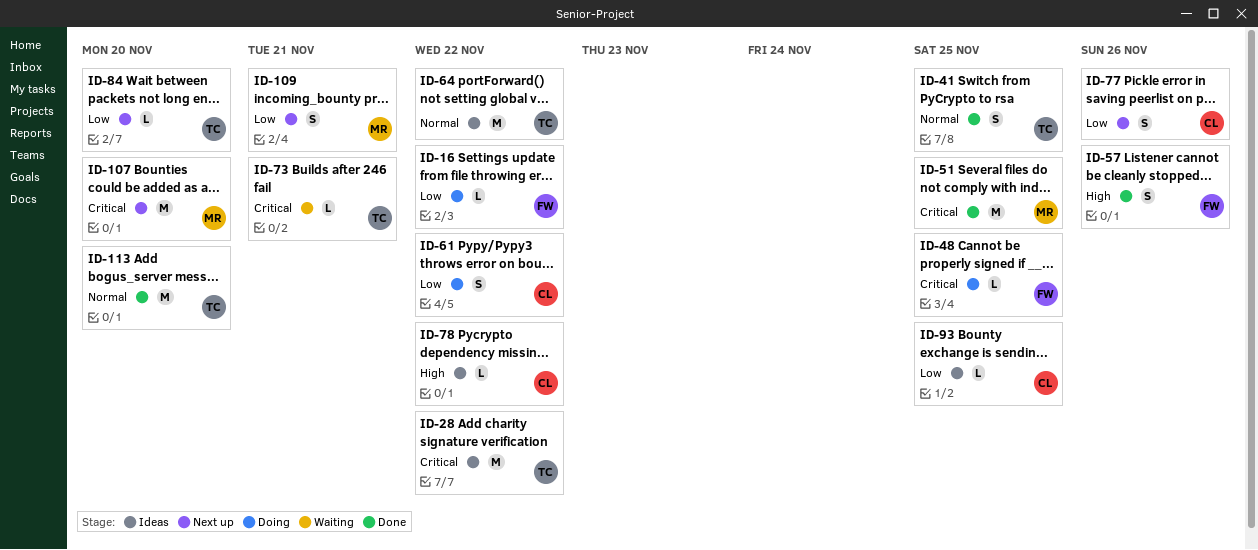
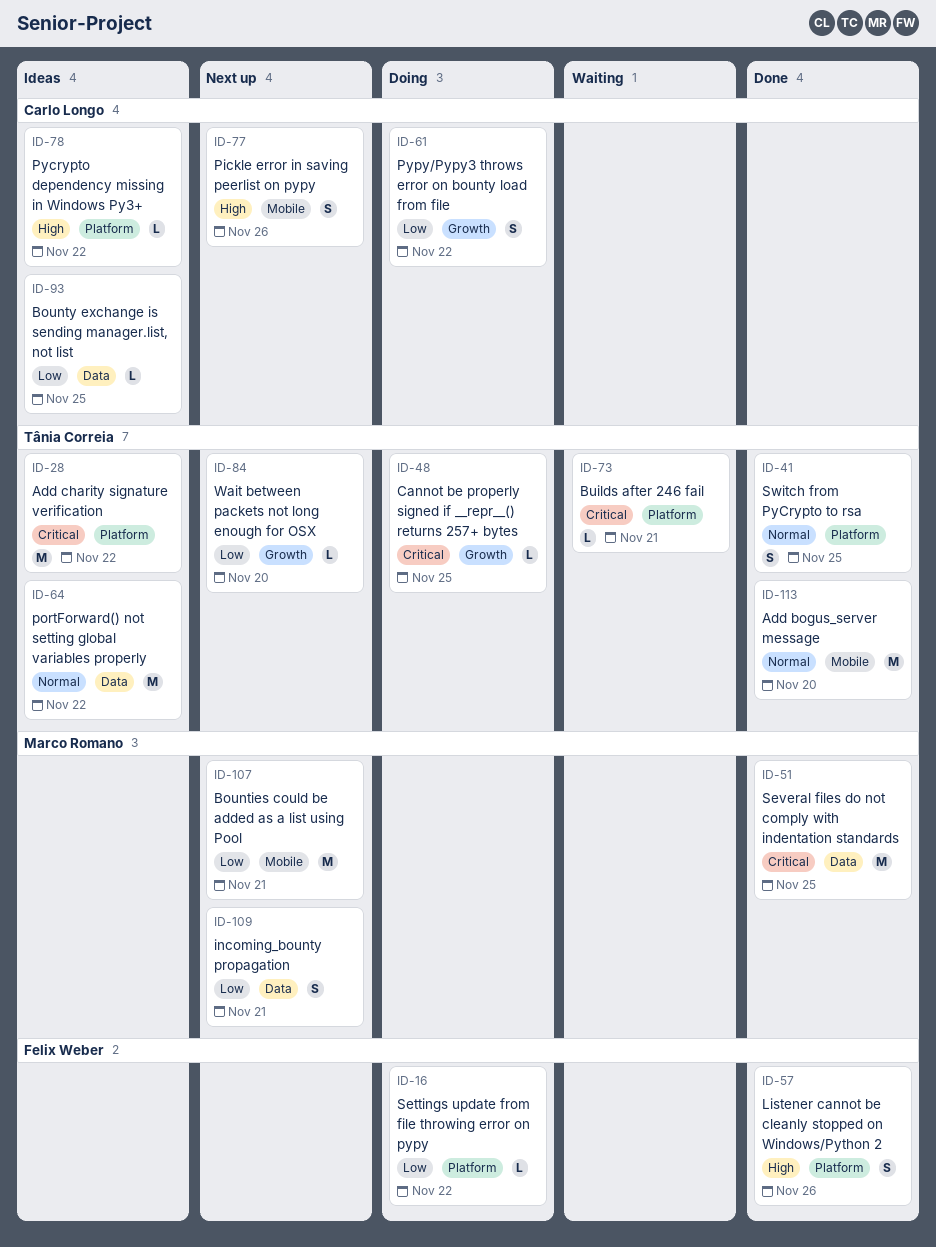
ID-48, owner: Felix Weber -> Tânia Correia
ID-77, priority: Low -> High
ID-107, priority: Critical -> Low
ID-107, due: Nov 20 -> Nov 21

